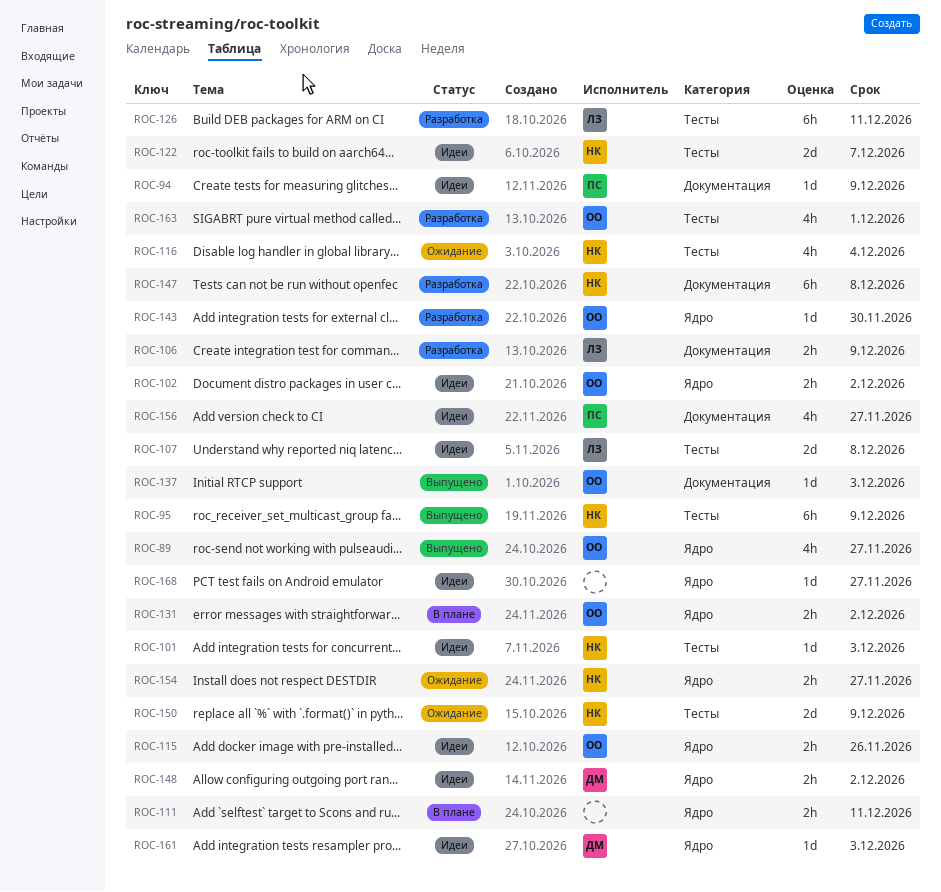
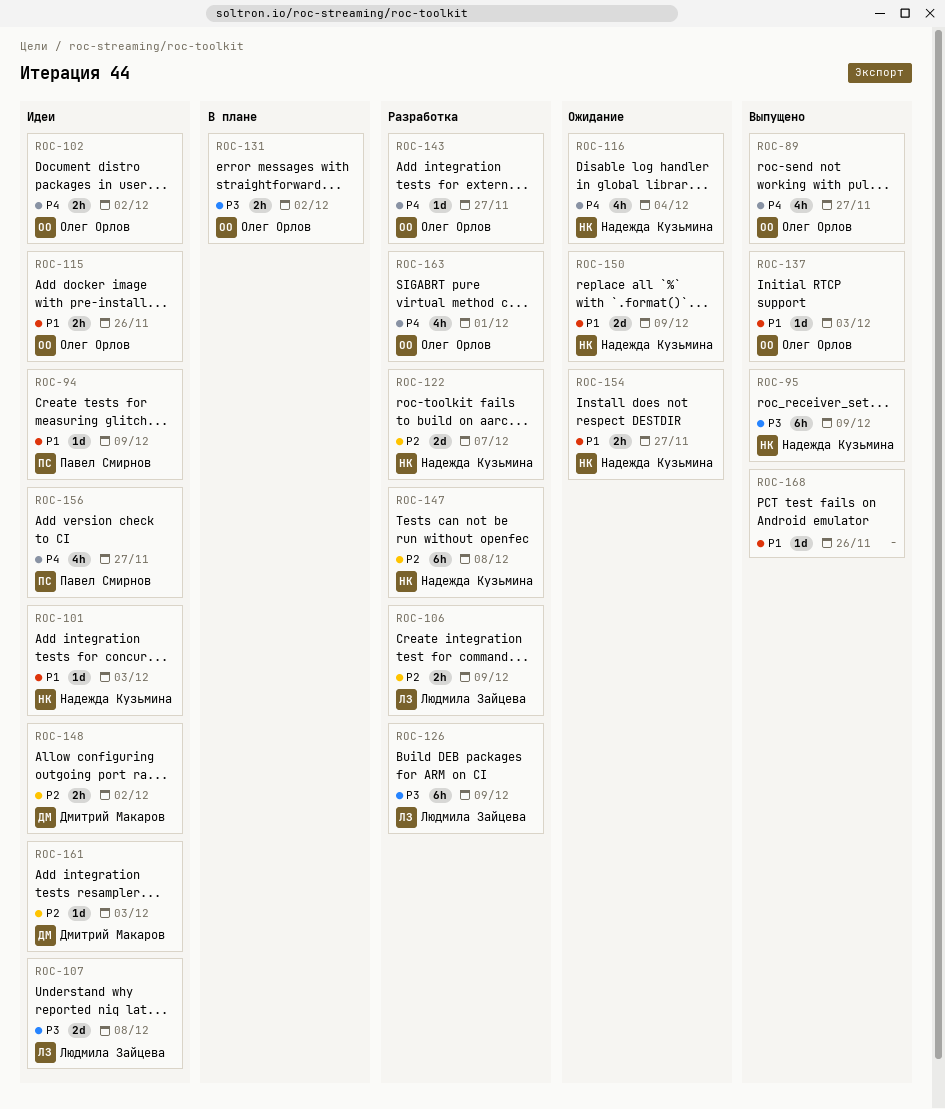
ROC-111: present -> none
ROC-122, status: Идеи -> Разработка
ROC-126, due: Dec 11 -> Dec 9
ROC-143, due: Nov 30 -> Nov 27
ROC-168, status: Идеи -> Выпущено
ROC-168, due: Nov 27 -> Nov 26

